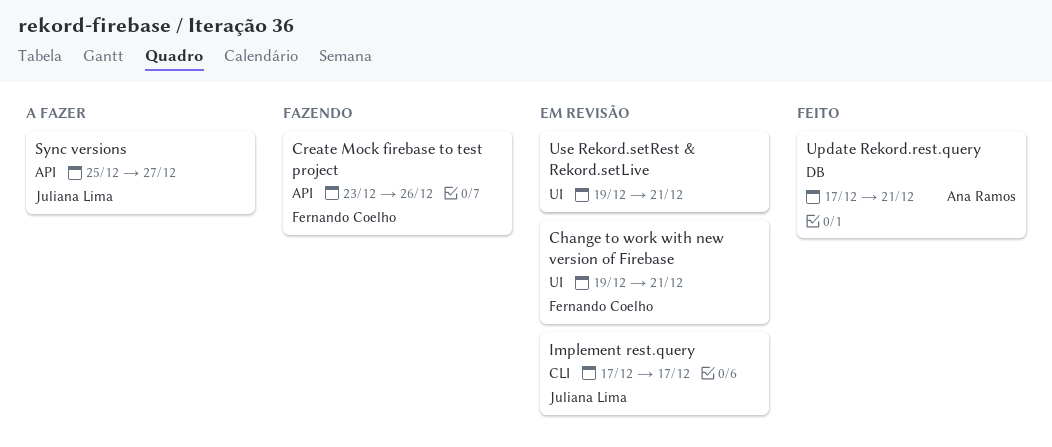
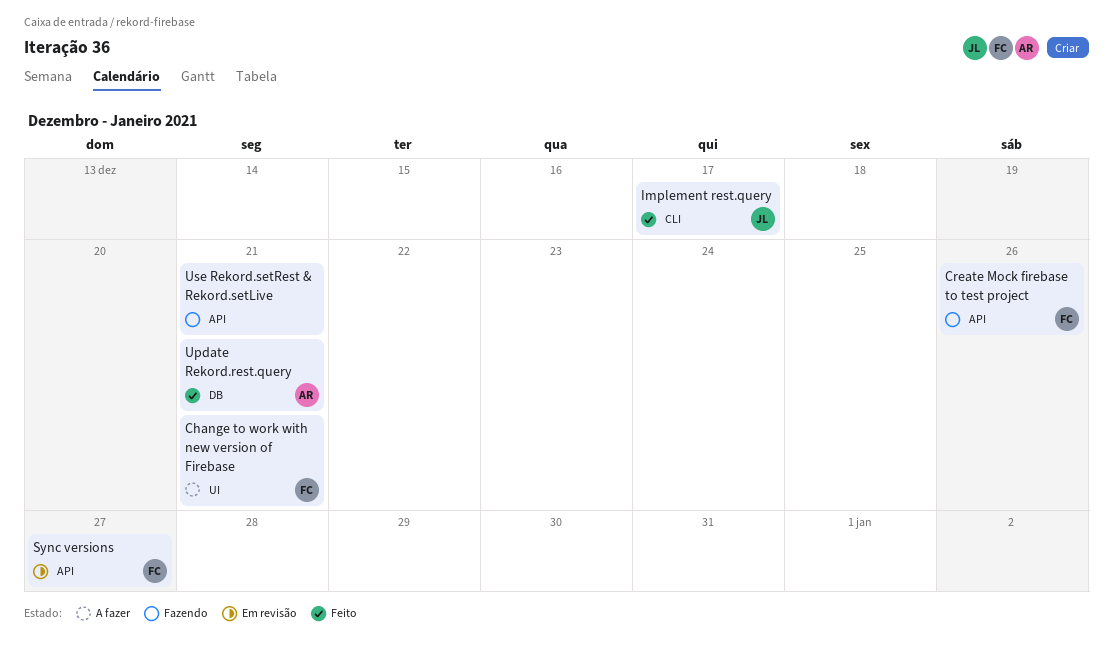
Change to work with new version of Firebase, status: Em revisão -> A fazer
Implement rest.query, status: Em revisão -> Feito
Sync versions, status: A fazer -> Em revisão
Sync versions, owner: Juliana Lima -> Fernando Coelho
Use Rekord.setRest & Rekord.setLive, status: Em revisão -> Fazendo
Use Rekord.setRest & Rekord.setLive, label: UI -> API

